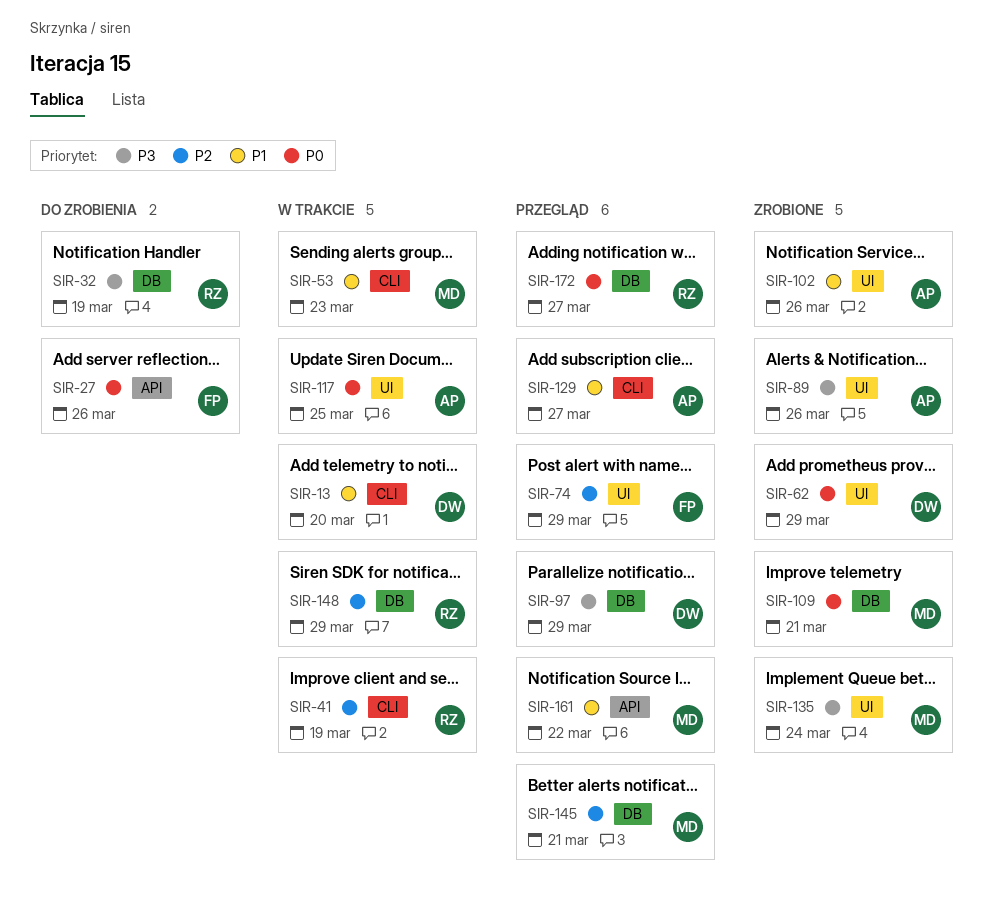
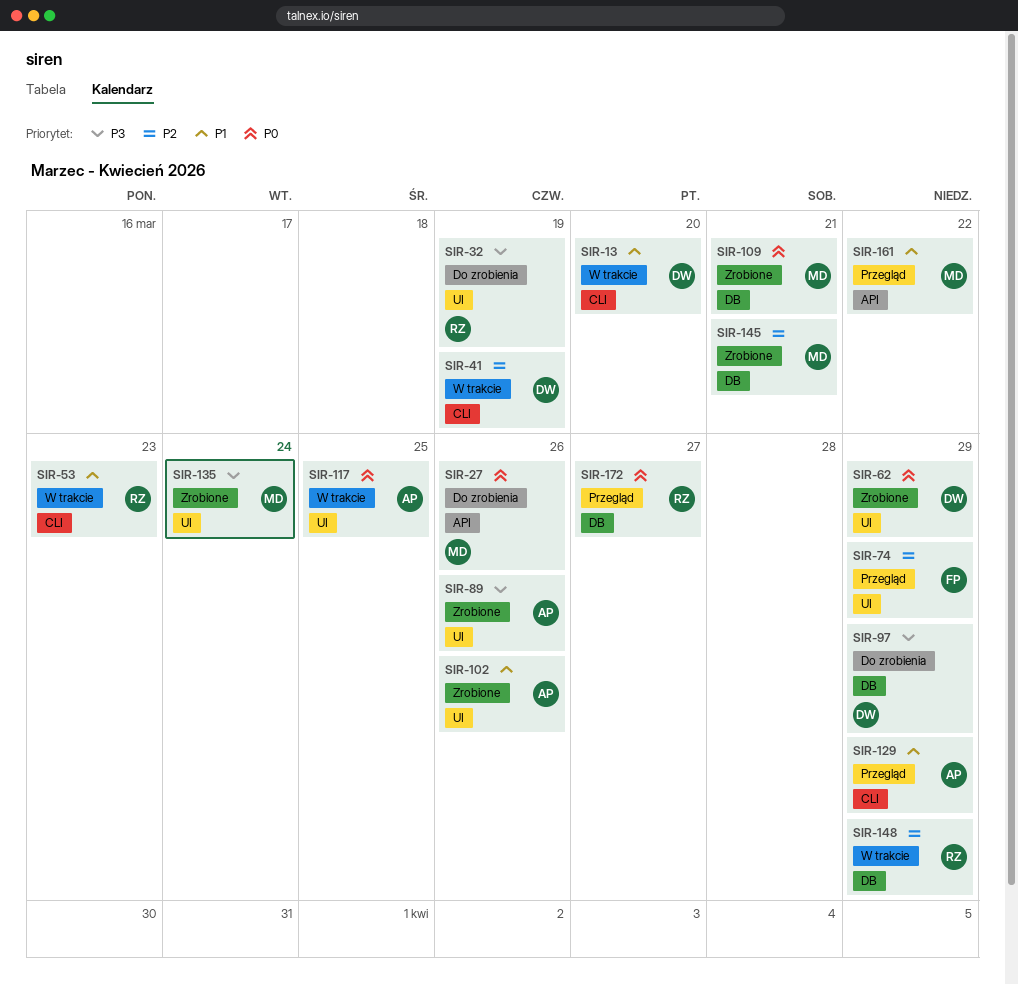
SIR-27, owner: FP -> MD
SIR-32, label: DB -> UI
SIR-41, owner: RZ -> DW
SIR-53, owner: MD -> RZ
SIR-97, status: Przegląd -> Do zrobienia
SIR-129, due: Mar 27 -> Mar 29
SIR-145, status: Przegląd -> Zrobione

